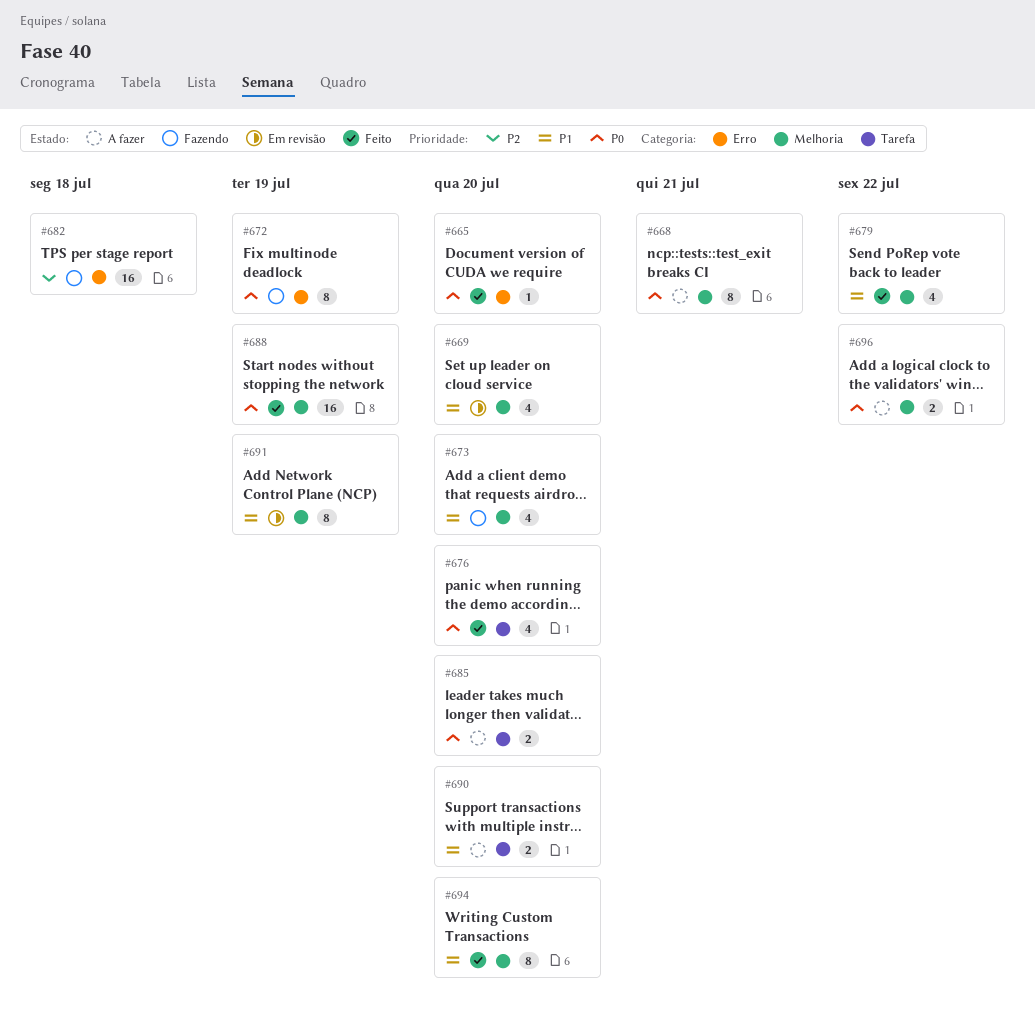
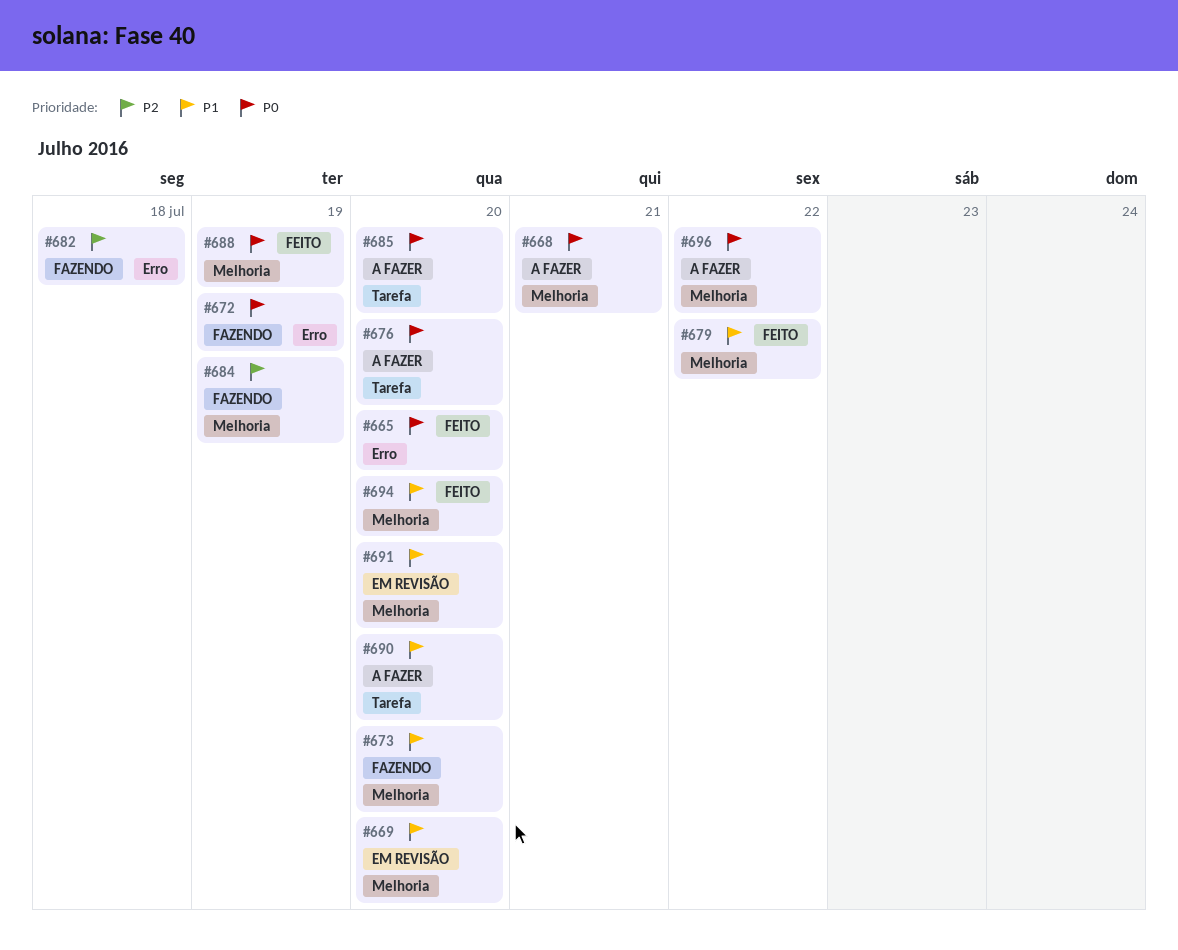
#676, status: Feito -> A fazer
#684: none -> present
#691, due: Jul 19 -> Jul 20

